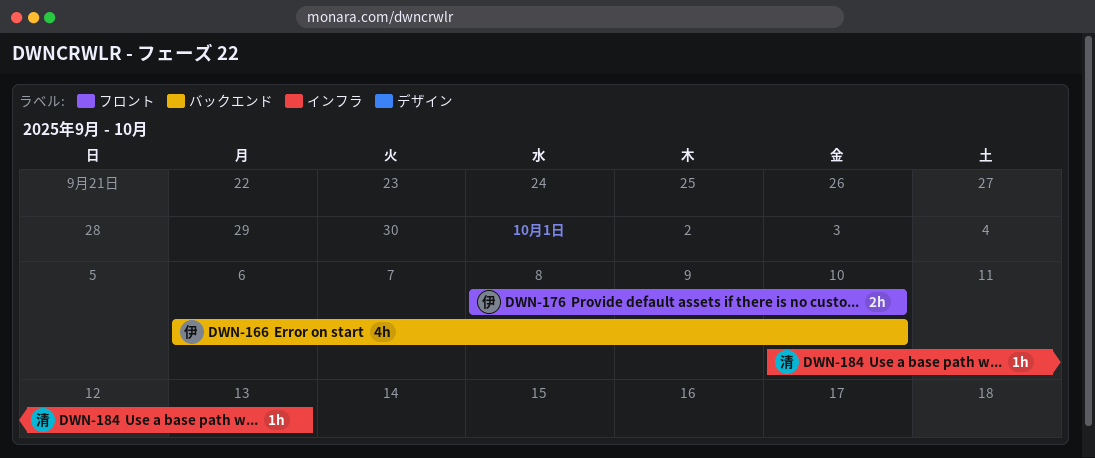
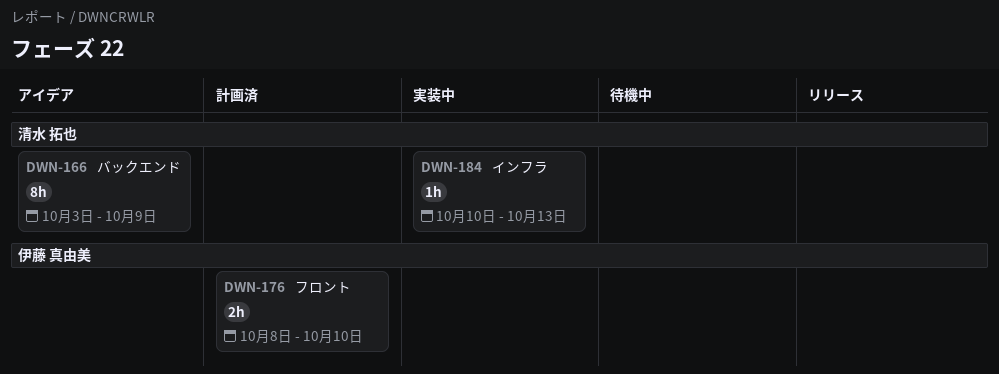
DWN-166, owner: 伊藤 真由美 -> 清水 拓也
DWN-166, estimate: 4h -> 8h
DWN-166, start: Oct 6 -> Oct 3
DWN-166, due: Oct 10 -> Oct 9

